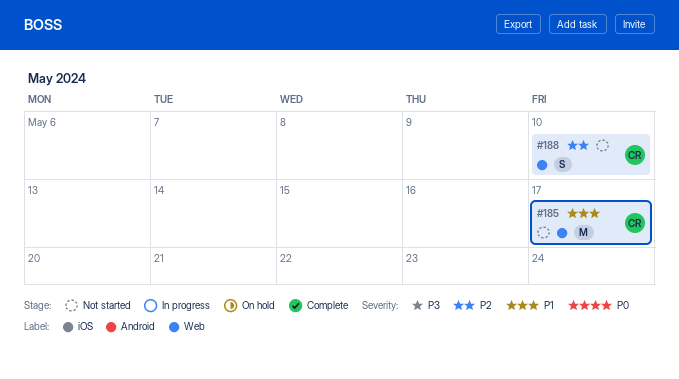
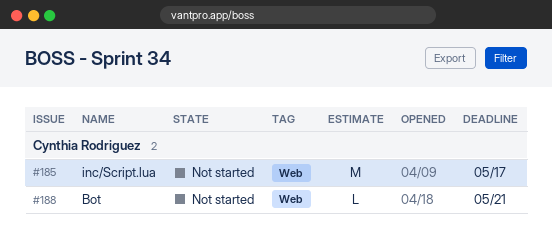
#188, estimate: S -> L
#188, due: May 10 -> May 21

